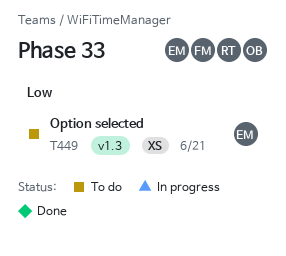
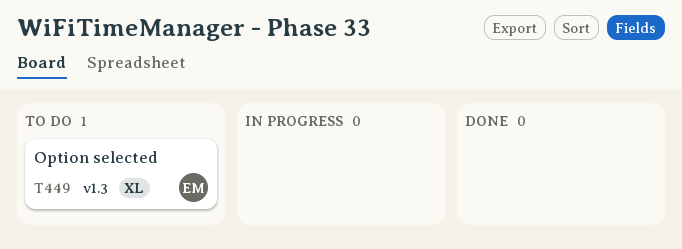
T449, estimate: XS -> XL

